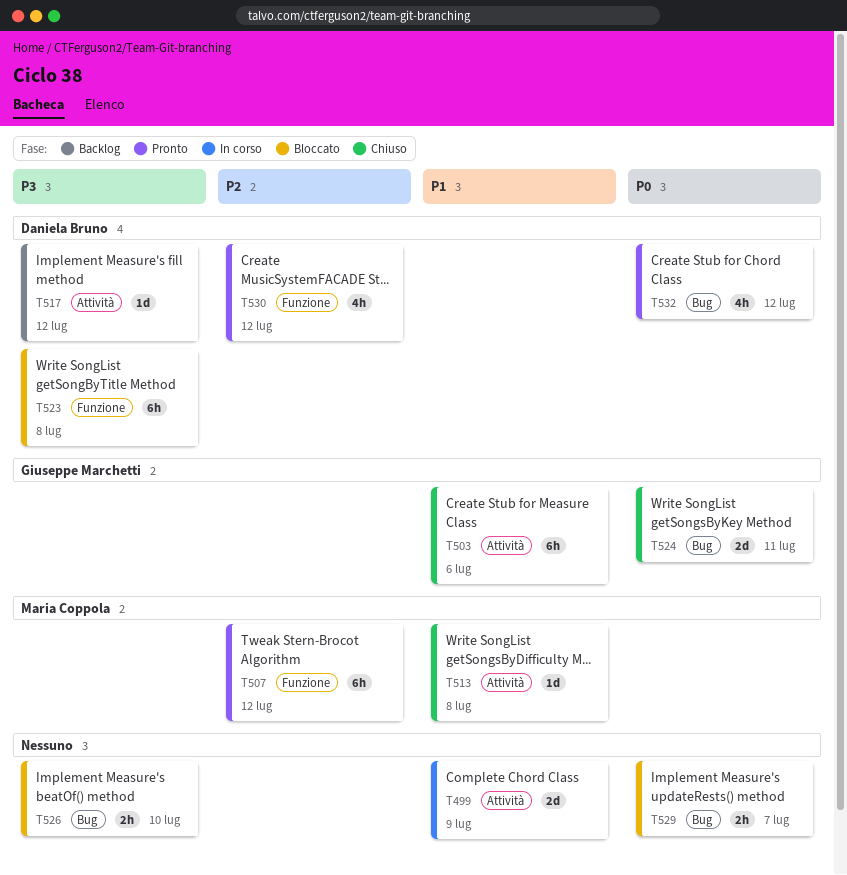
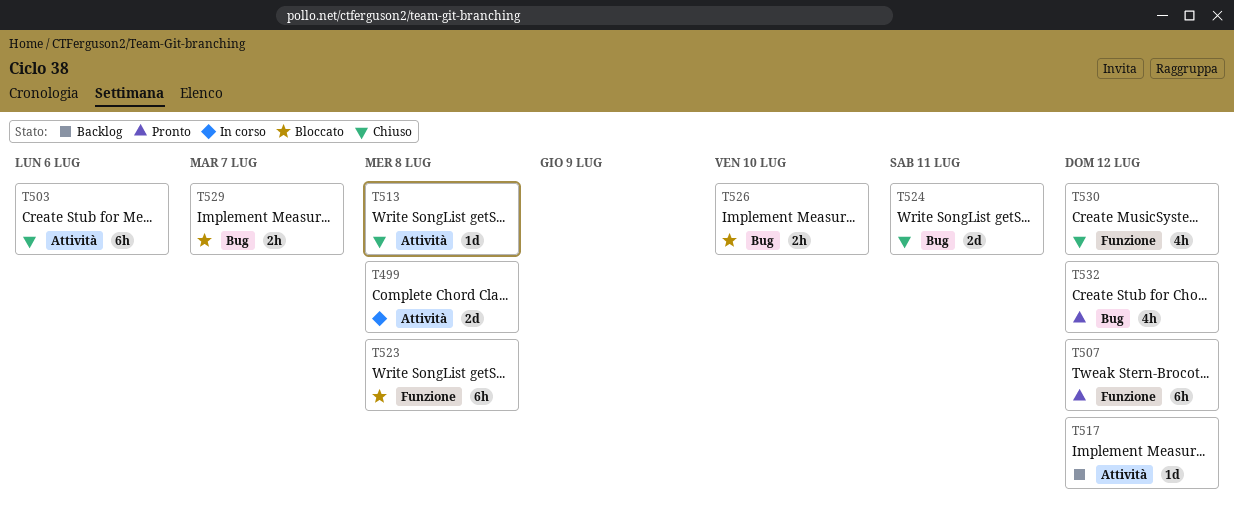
T499, due: Jul 9 -> Jul 8
T530, status: Pronto -> Chiuso

